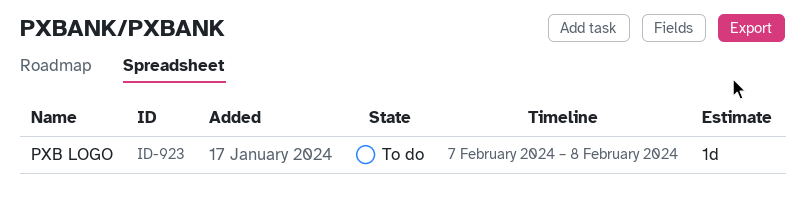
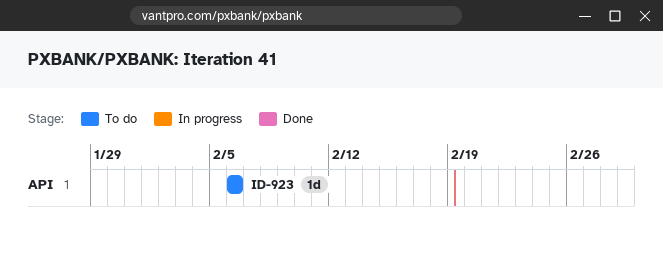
ID-923, start: Feb 7 -> Feb 6
ID-923, due: Feb 8 -> Feb 6

